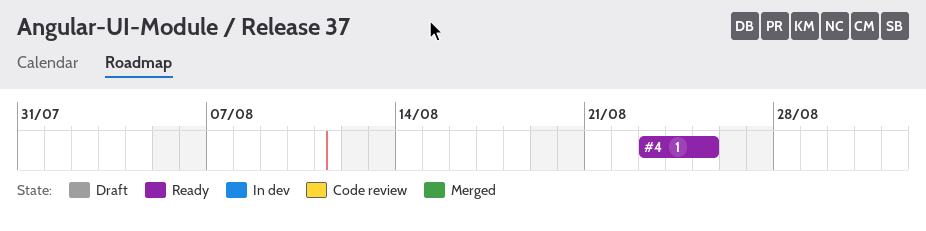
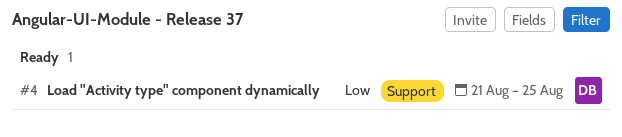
#4, start: Aug 23 -> Aug 21

